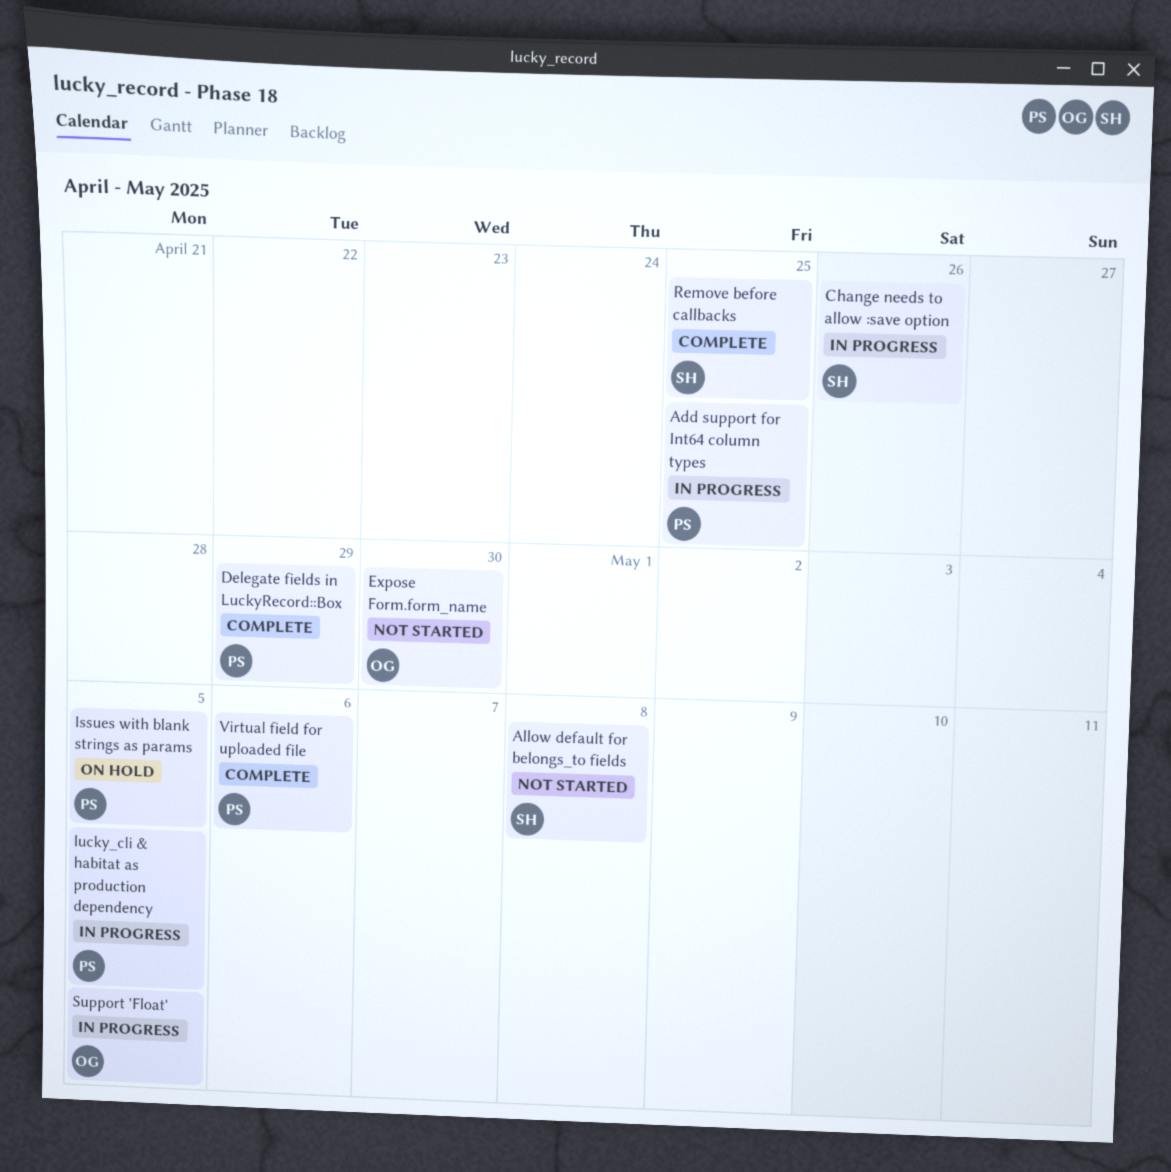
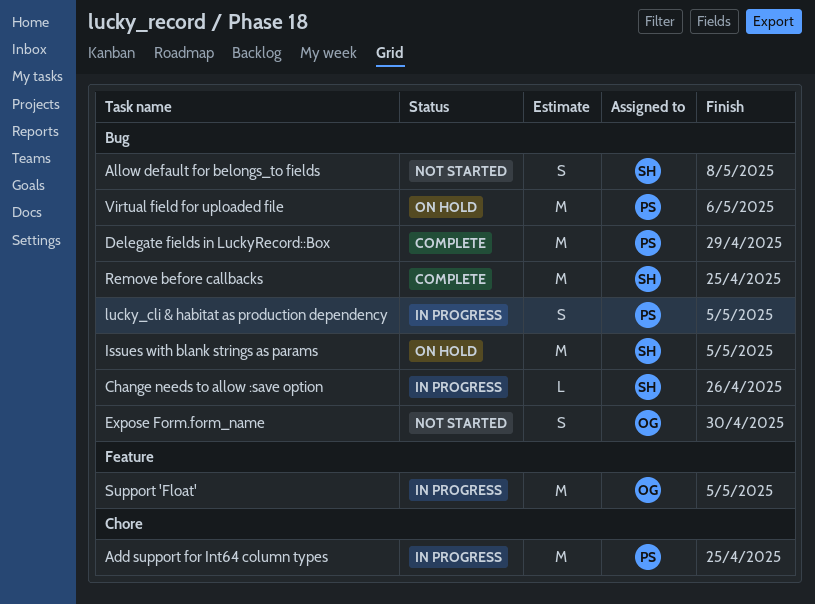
Issues with blank strings as params, owner: PS -> SH
Virtual field for uploaded file, status: Complete -> On hold

